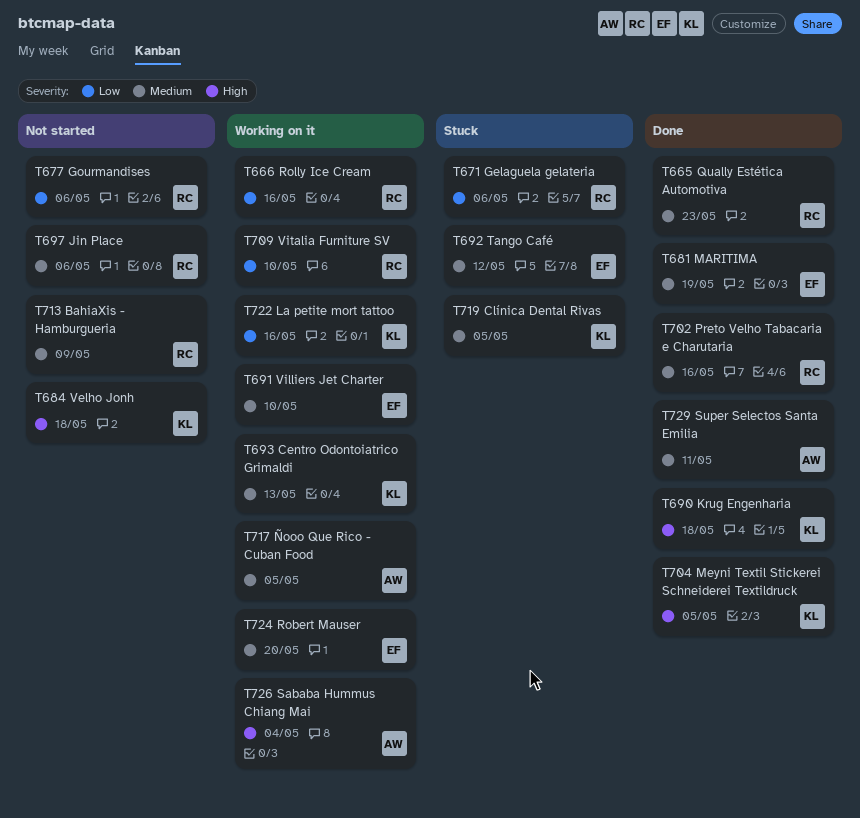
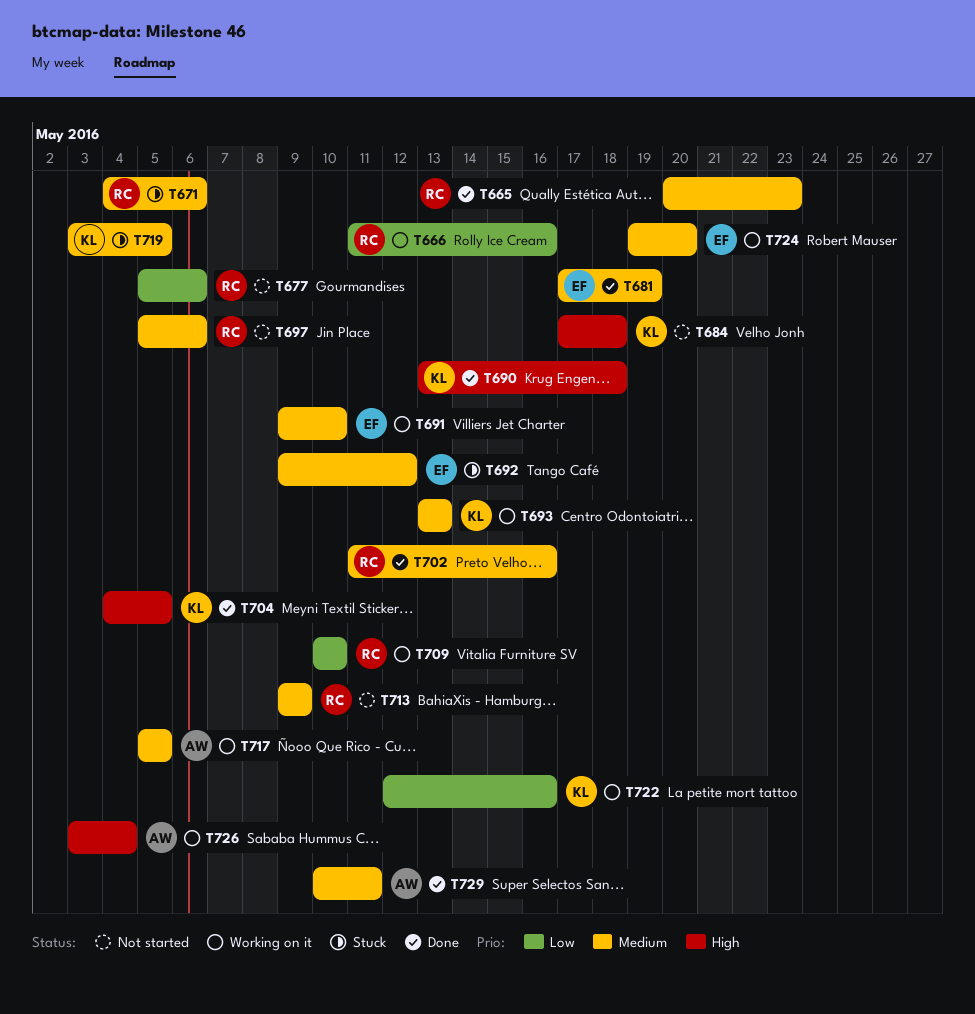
T671, priority: Low -> Medium

